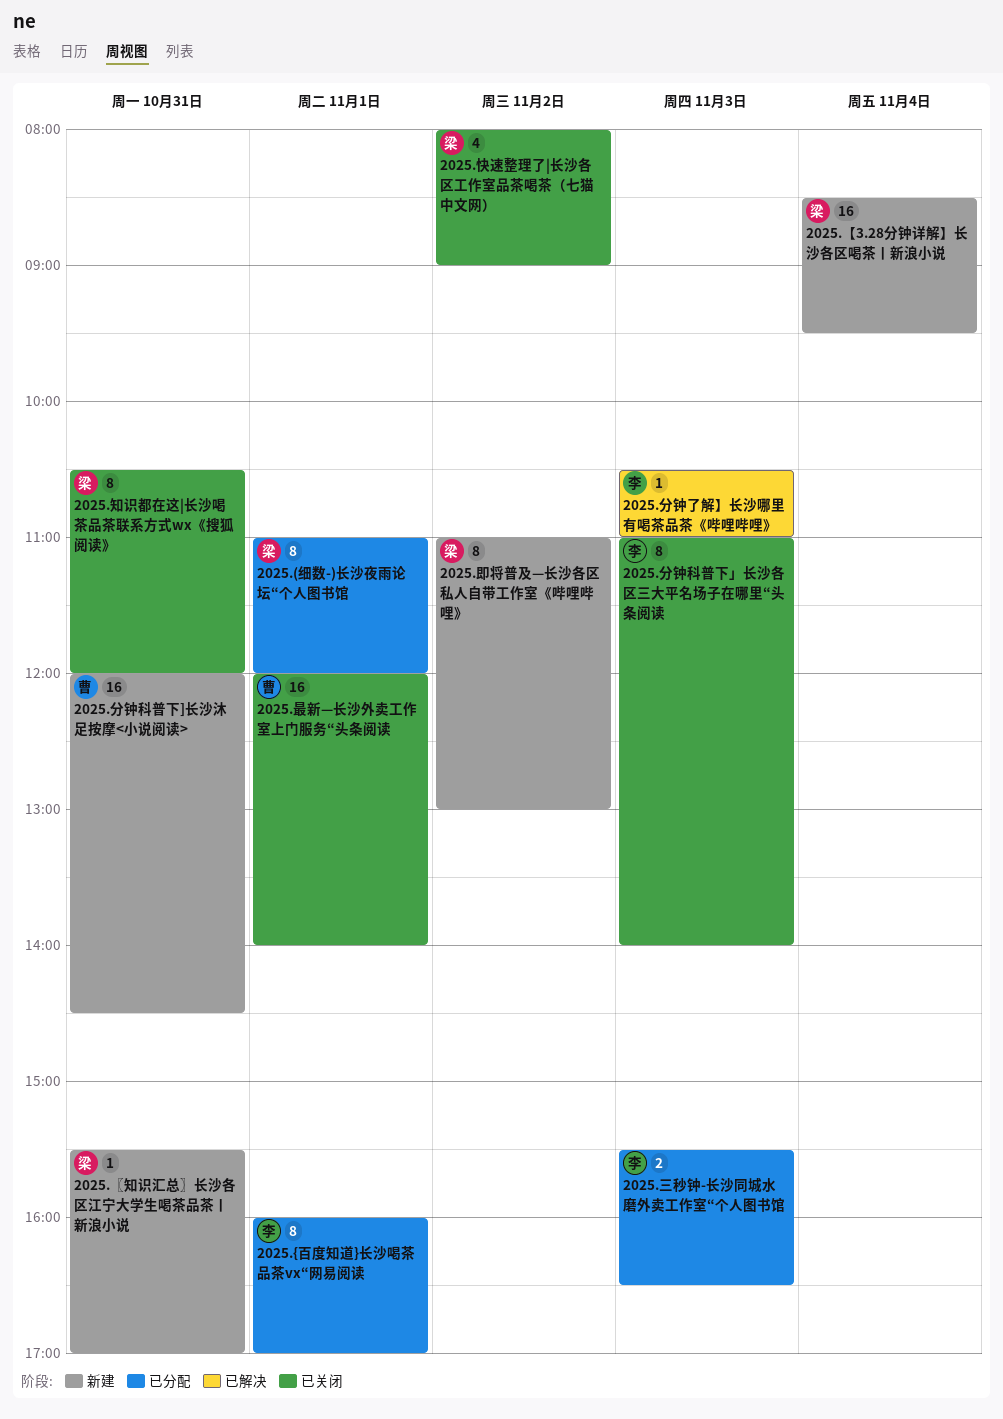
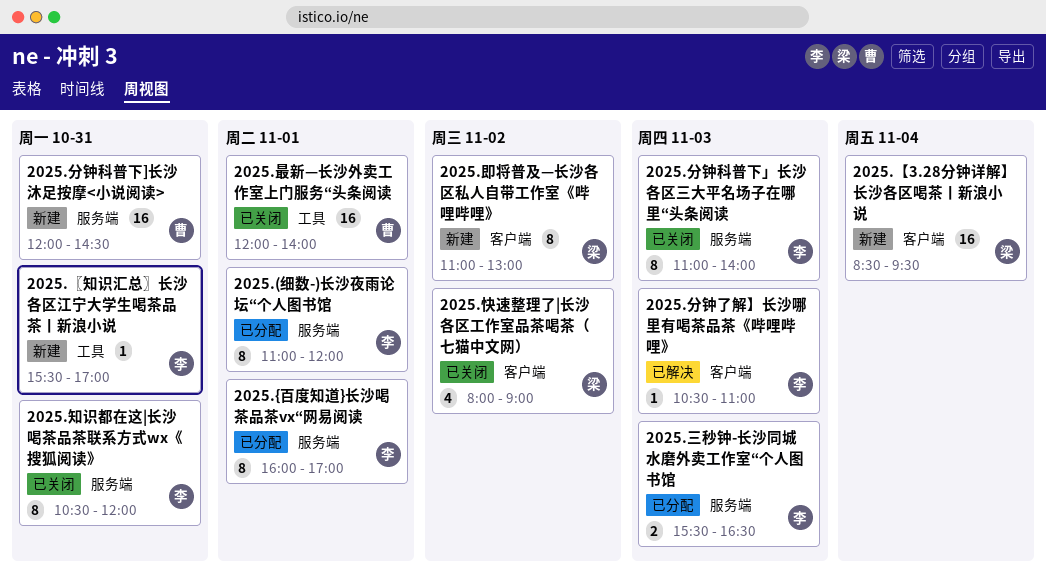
2025.(细数-)长沙夜雨论坛“个人图书馆, owner: 梁 -> 李
2025.〖知识汇总〗长沙各区江宁大学生喝茶品茶丨新浪小说, owner: 梁 -> 李
2025.知识都在这|长沙喝茶品茶联系方式wx《搜狐阅读》, owner: 梁 -> 李

